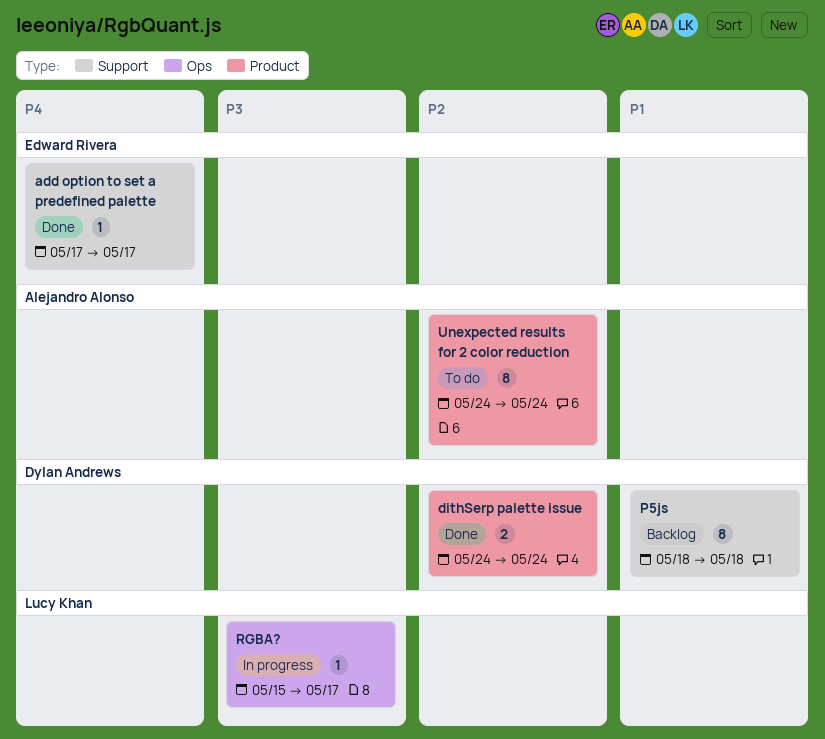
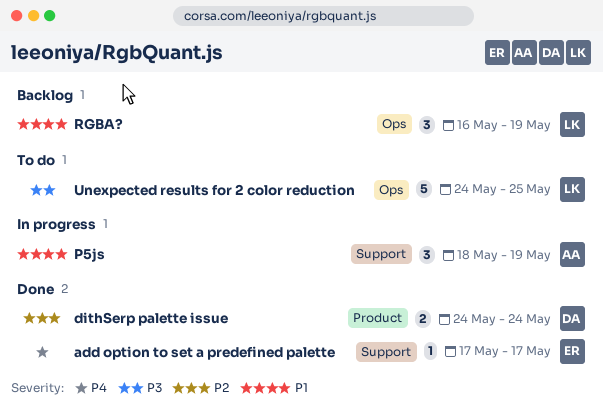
P5js, status: Backlog -> In progress
P5js, owner: Dylan Andrews -> Alejandro Alonso
P5js, estimate: 8 -> 3
P5js, due: May 18 -> May 19
RGBA?, status: In progress -> Backlog
RGBA?, priority: P3 -> P1
RGBA?, estimate: 1 -> 3
RGBA?, start: May 15 -> May 16
RGBA?, due: May 17 -> May 19
Unexpected results for 2 color reduction, owner: Alejandro Alonso -> Lucy Khan
Unexpected results for 2 color reduction, priority: P2 -> P3
Unexpected results for 2 color reduction, label: Product -> Ops
Unexpected results for 2 color reduction, estimate: 8 -> 5
Unexpected results for 2 color reduction, due: May 24 -> May 25

